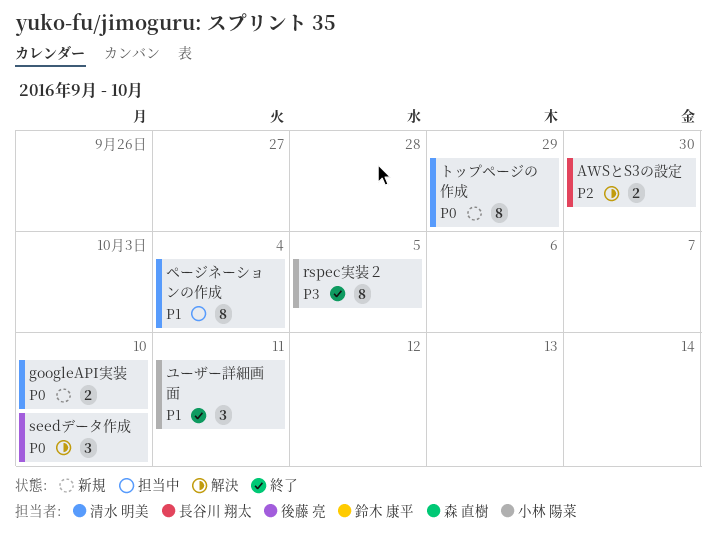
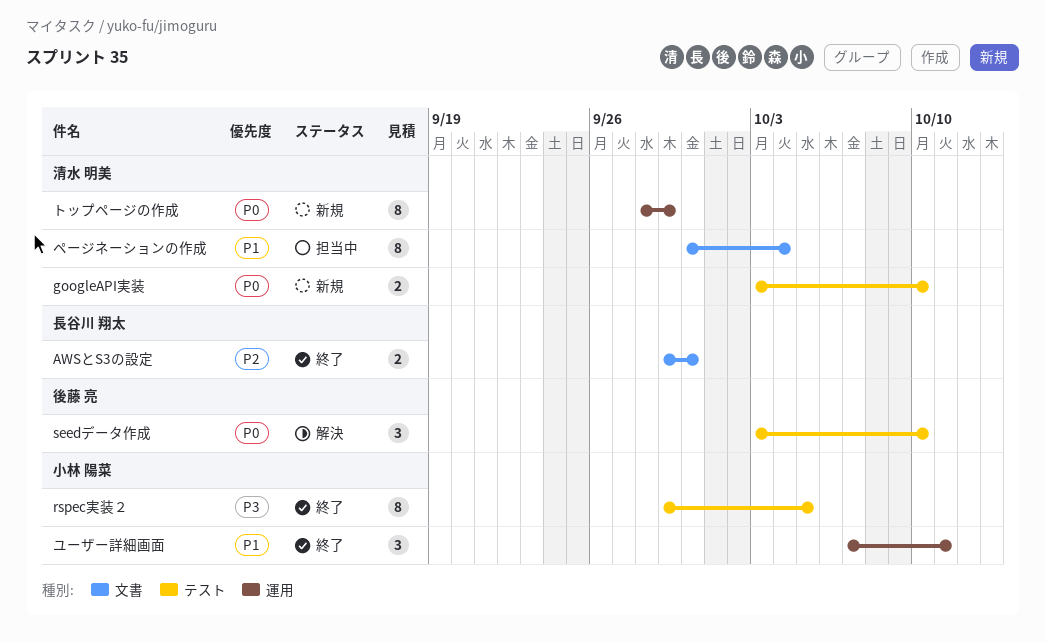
AWSとS3の設定, status: 解決 -> 終了

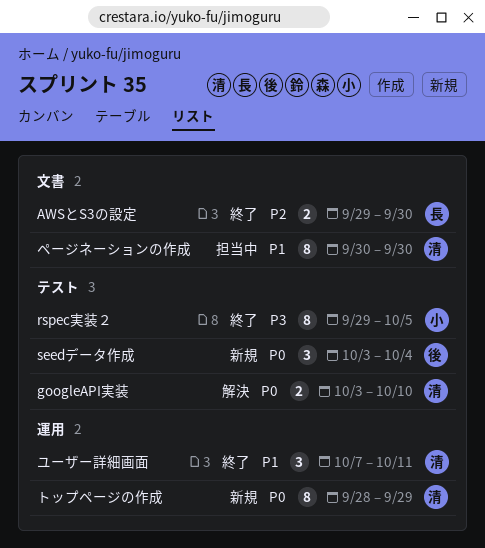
googleAPI実装, status: 新規 -> 解決
seedデータ作成, status: 解決 -> 新規
seedデータ作成, due: Oct 10 -> Oct 4
ページネーションの作成, due: Oct 4 -> Sep 30
ユーザー詳細画面, owner: 小林 陽菜 -> 清水 明美

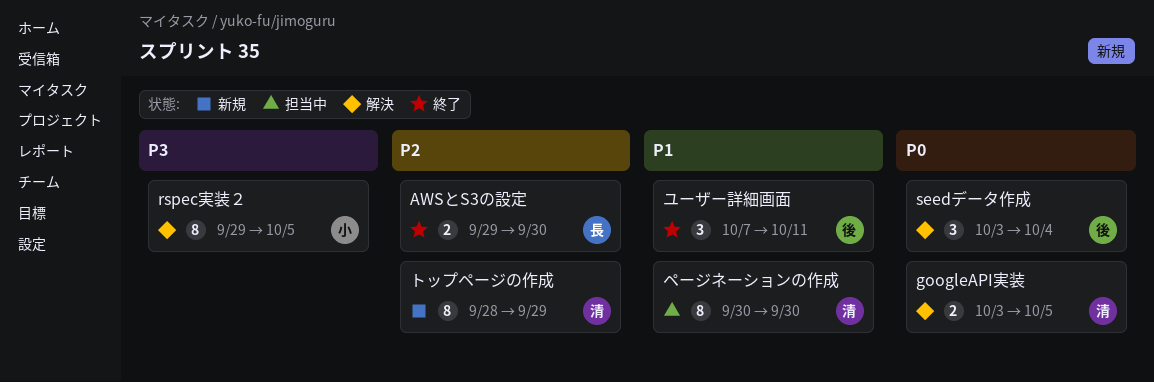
googleAPI実装, due: Oct 10 -> Oct 5
rspec実装２, status: 終了 -> 解決
seedデータ作成, status: 新規 -> 解決
トップページの作成, priority: P0 -> P2
ユーザー詳細画面, owner: 清 -> 後

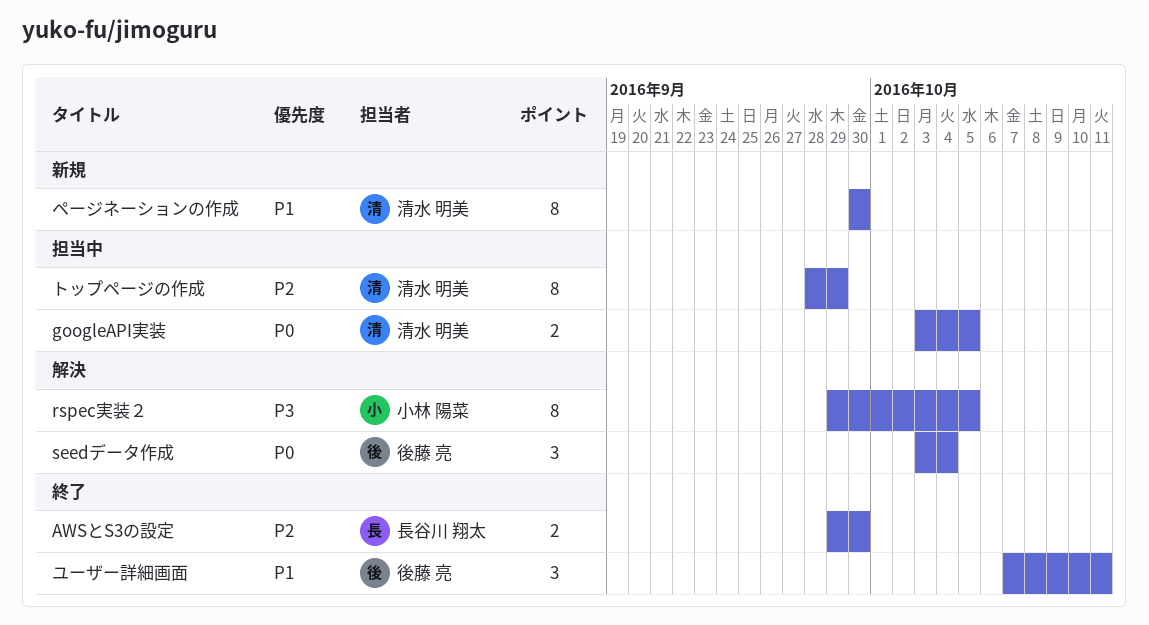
googleAPI実装, status: 解決 -> 担当中
トップページの作成, status: 新規 -> 担当中
ページネーションの作成, status: 担当中 -> 新規

